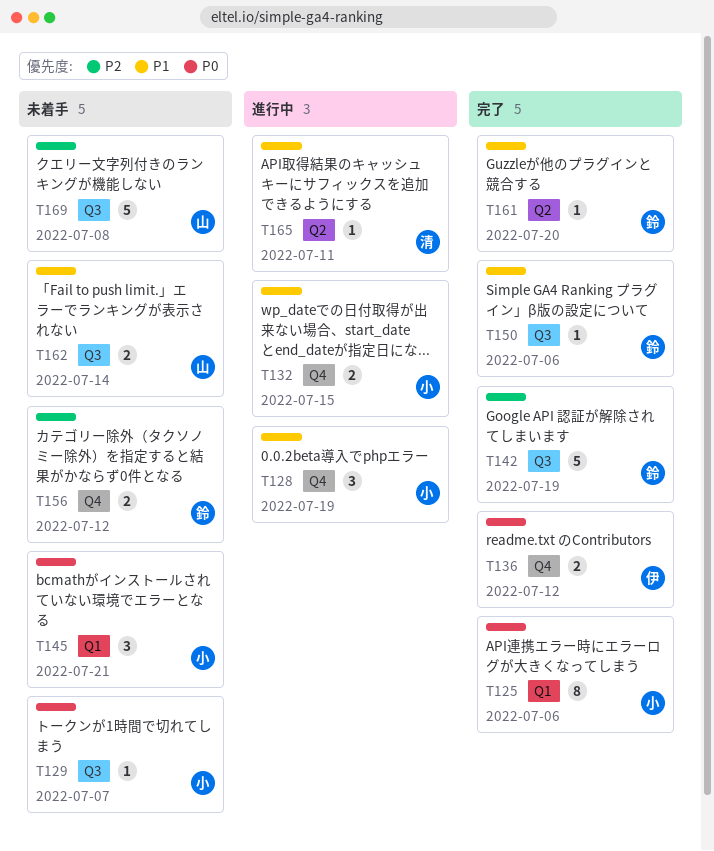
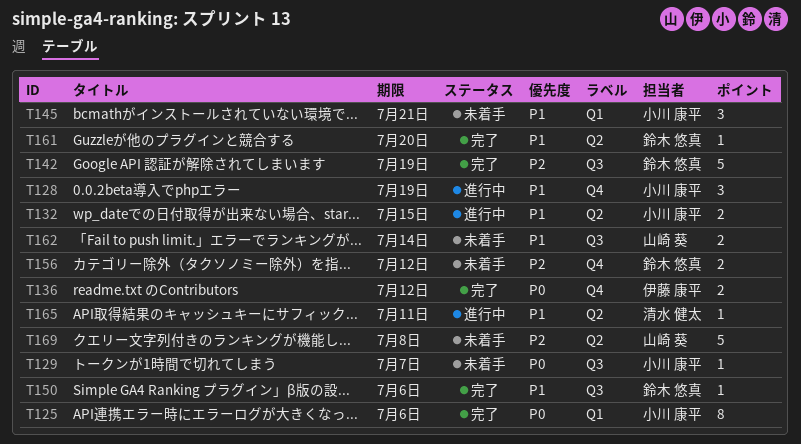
T132, label: Q4 -> Q2
T145, priority: P0 -> P1
T169, label: Q3 -> Q2

